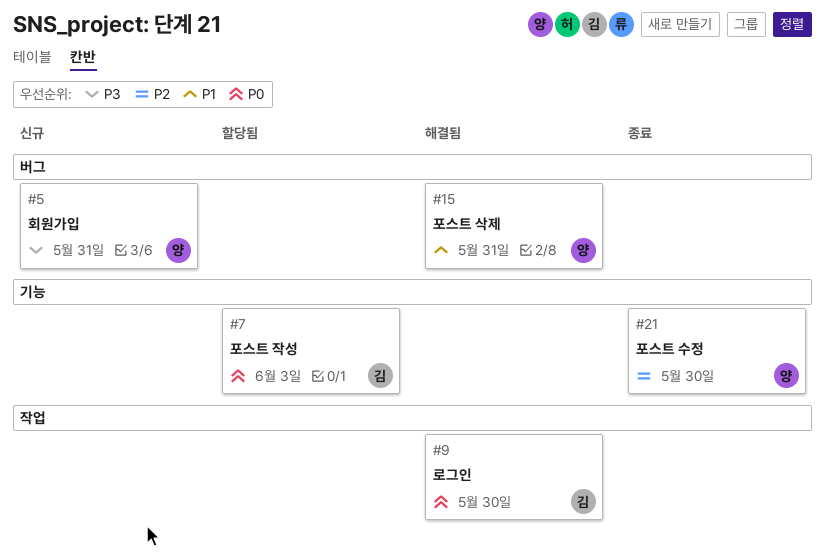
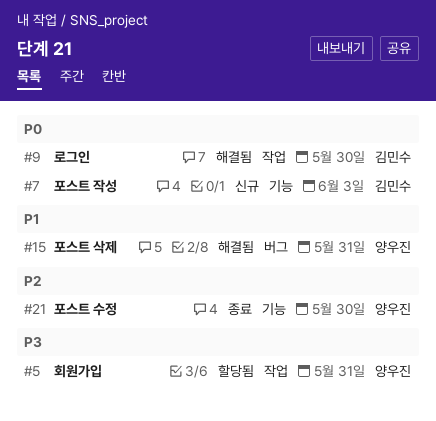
#5, status: 신규 -> 할당됨
#5, label: 버그 -> 작업
#7, status: 할당됨 -> 신규

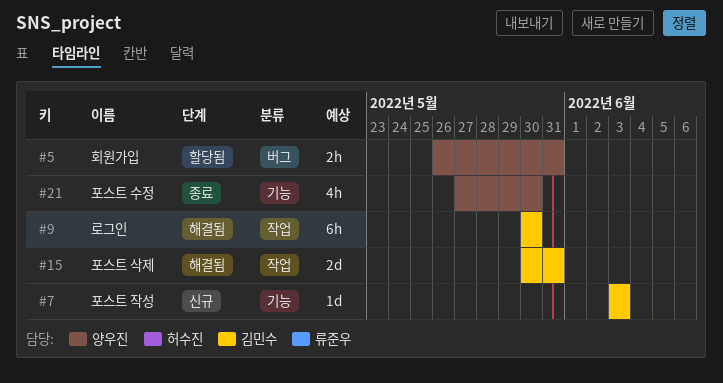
#5, label: 작업 -> 버그
#15, owner: 양우진 -> 김민수
#15, label: 버그 -> 작업

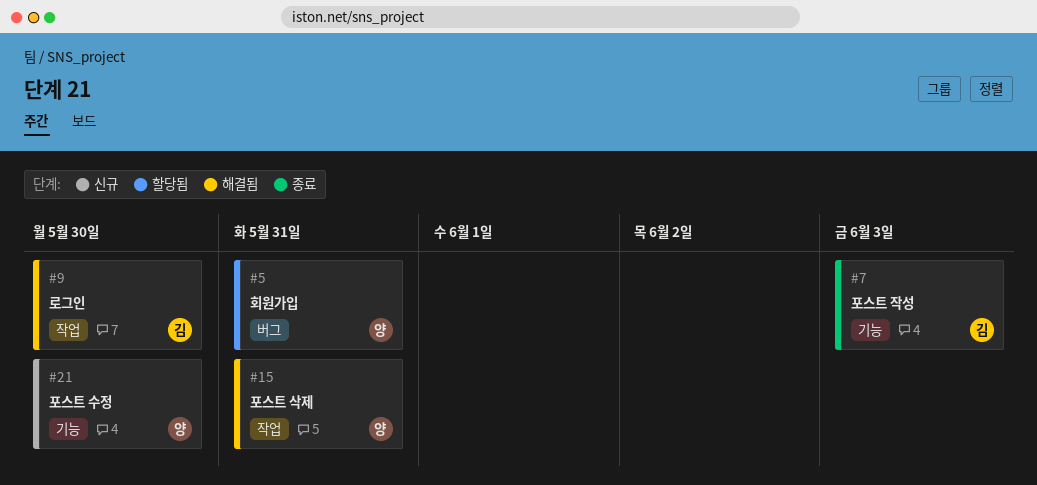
#7, status: 신규 -> 종료
#15, owner: 김민수 -> 양우진
#21, status: 종료 -> 신규

